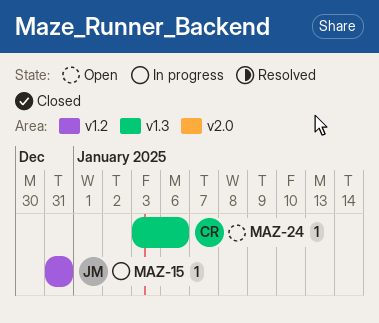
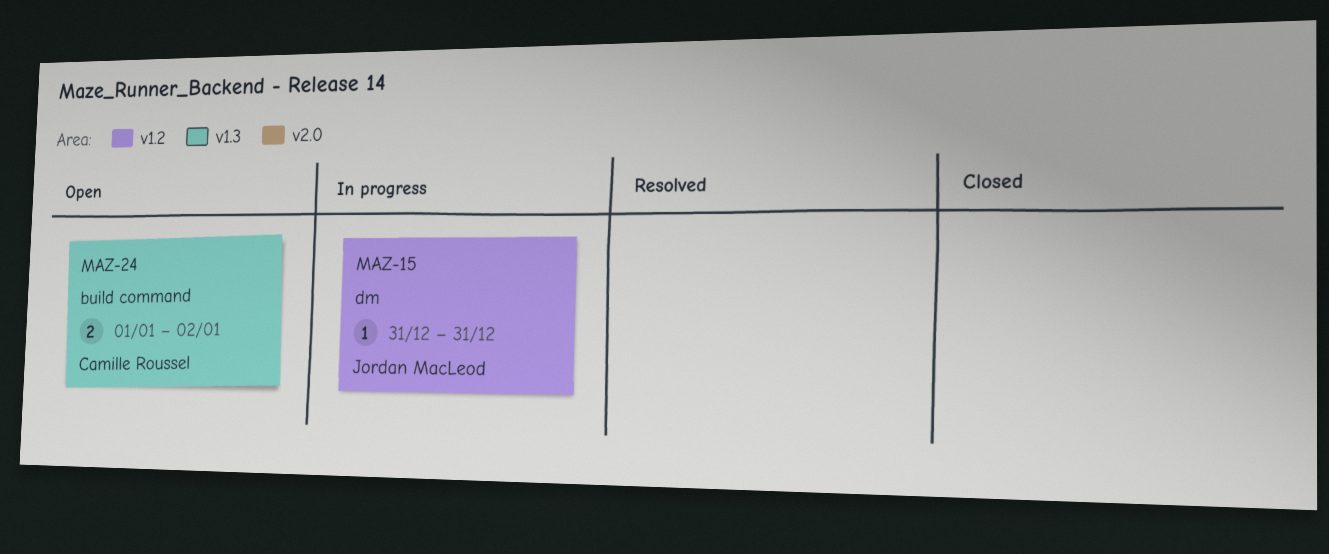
MAZ-24, estimate: 1 -> 2
MAZ-24, start: Jan 3 -> Jan 1
MAZ-24, due: Jan 6 -> Jan 2

